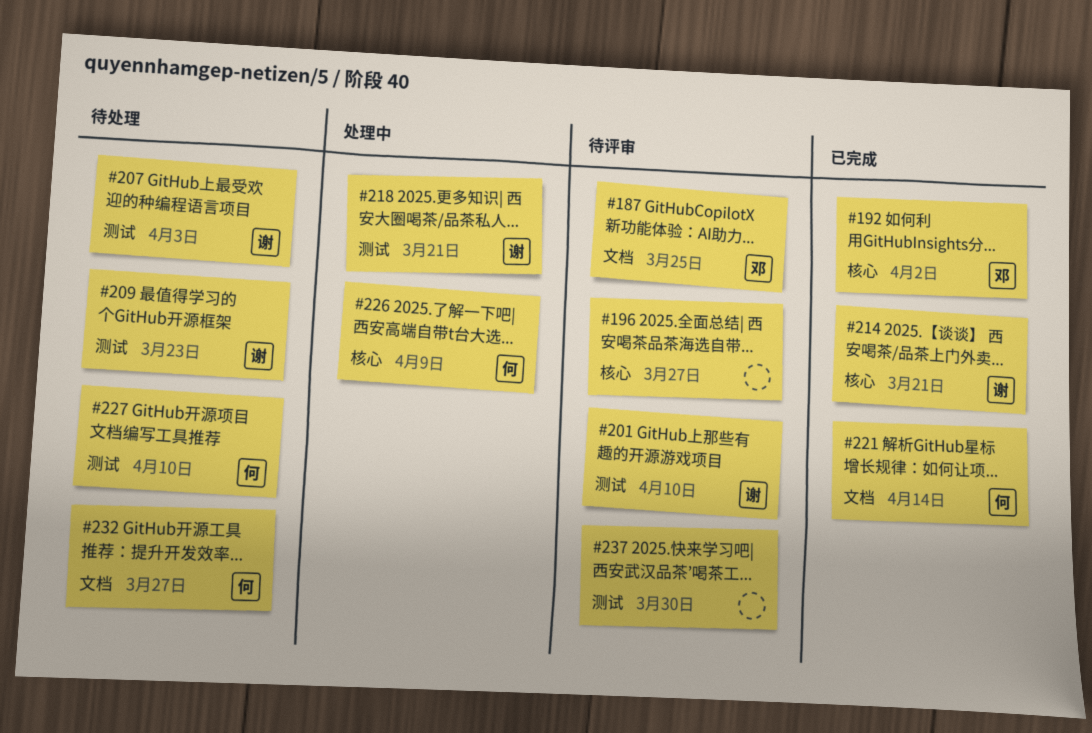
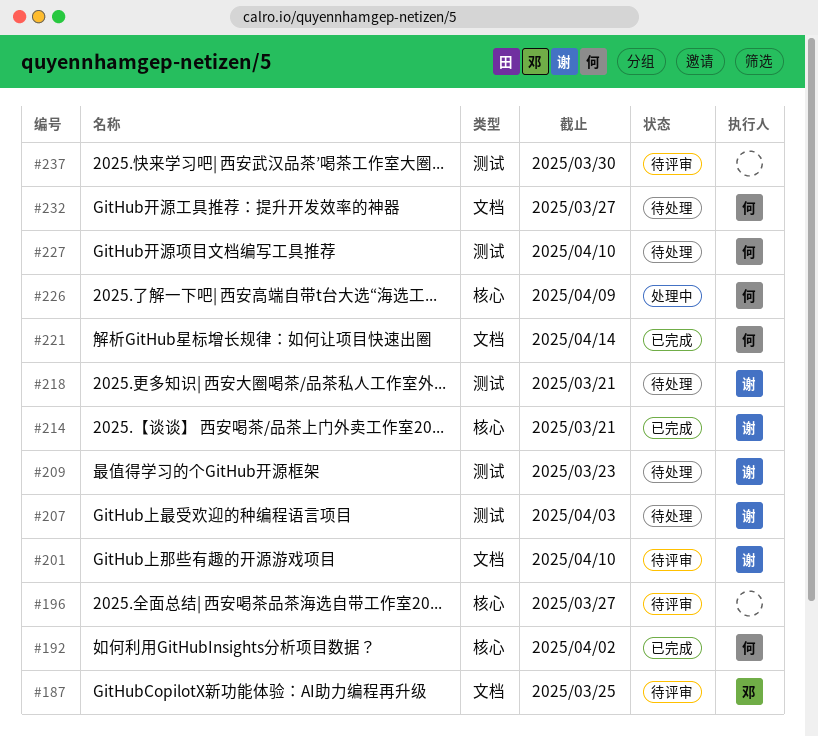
#192, owner: 邓 -> 何
#201, label: 测试 -> 文档
#218, status: 处理中 -> 待处理

